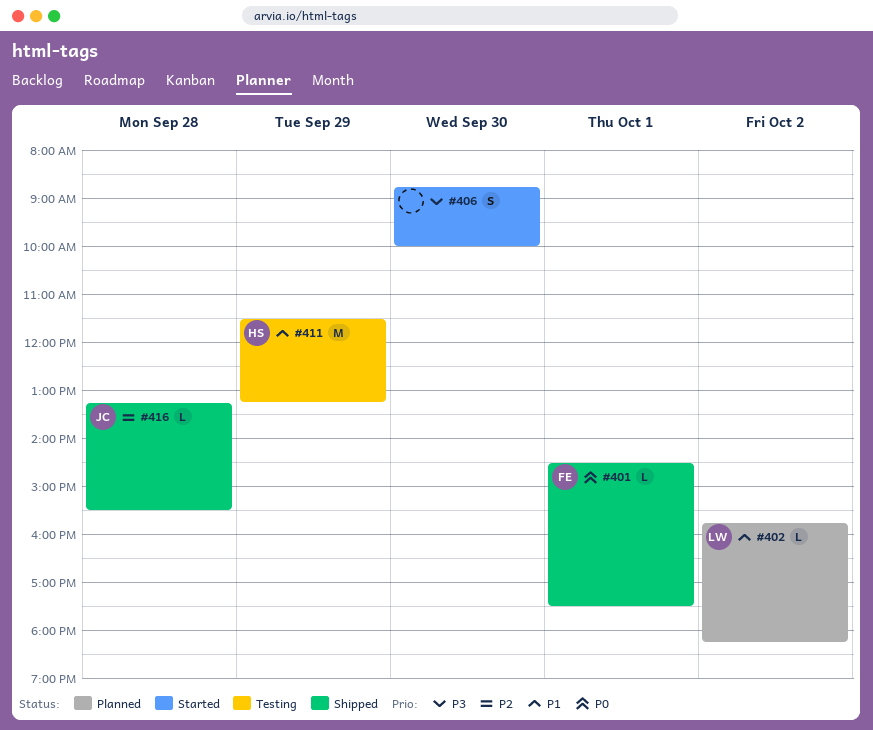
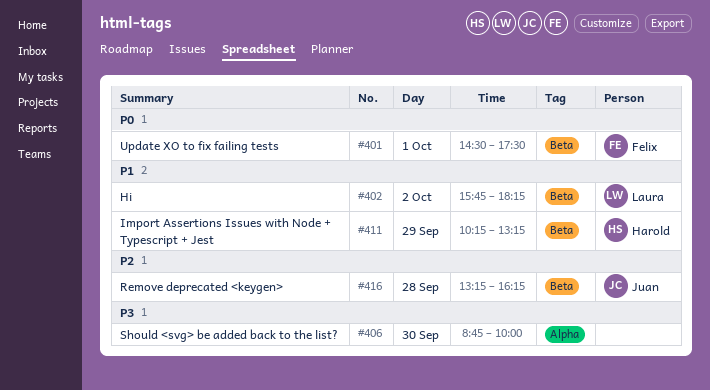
#411, begins: 11:30 -> 10:15
#416, ends: 15:30 -> 16:15

